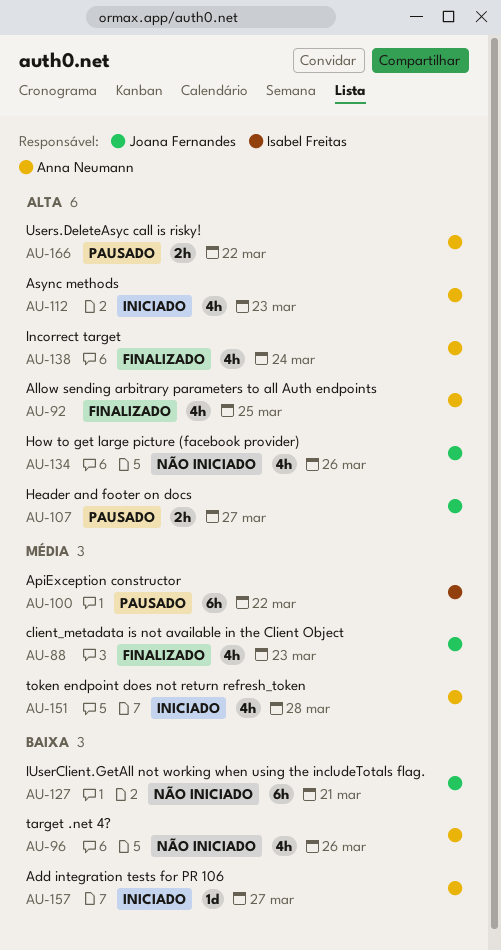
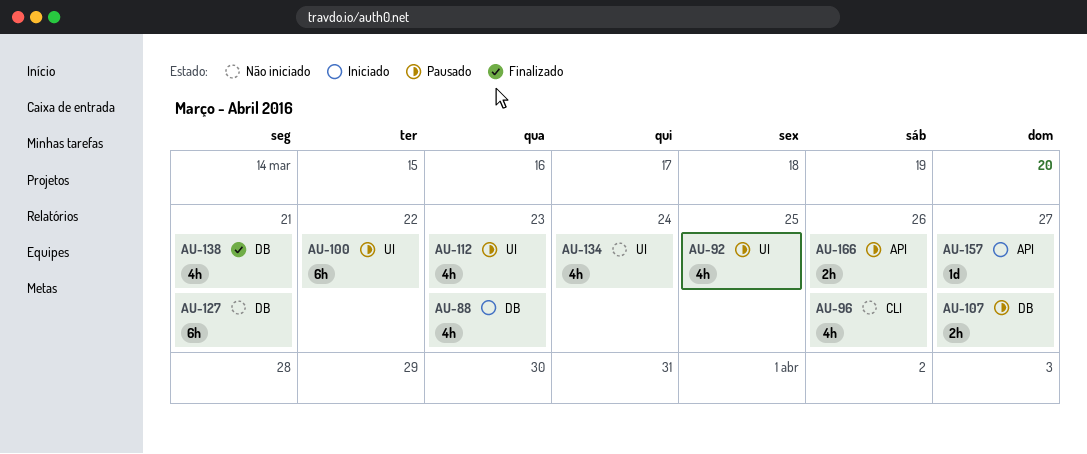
AU-88, status: Finalizado -> Iniciado
AU-92, status: Finalizado -> Pausado
AU-112, status: Iniciado -> Pausado
AU-134, due: Mar 26 -> Mar 24
AU-138, due: Mar 24 -> Mar 21
AU-151: present -> none
AU-166, due: Mar 22 -> Mar 26

